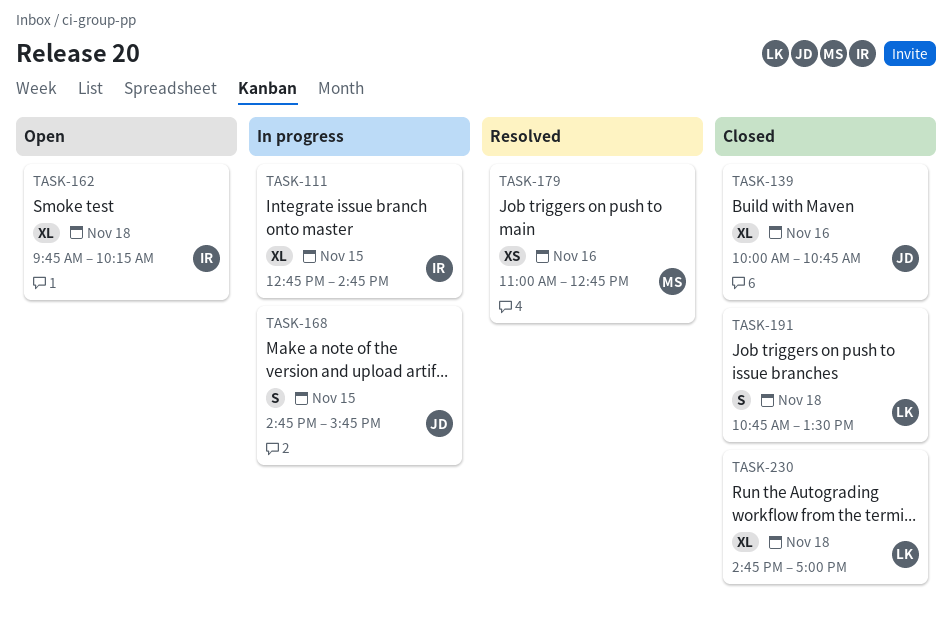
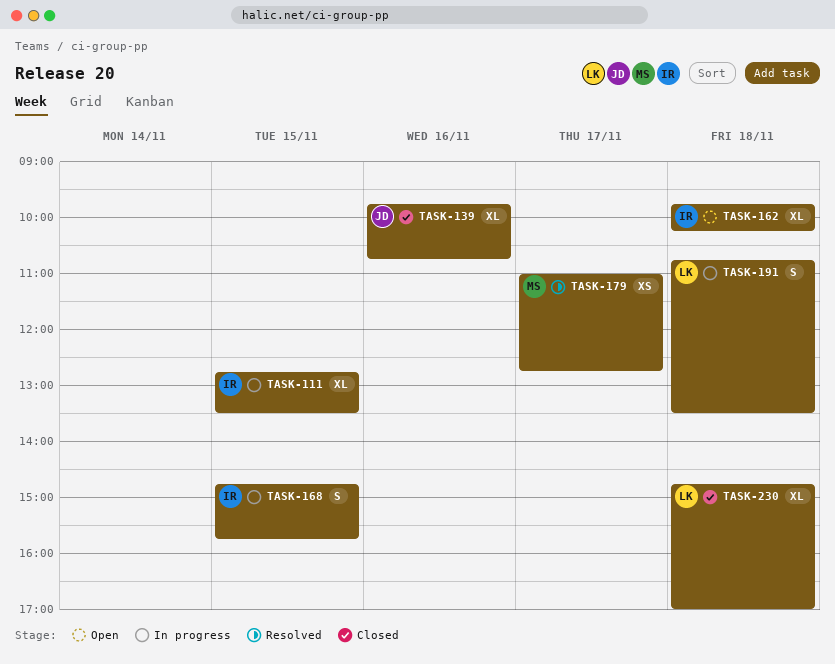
TASK-111, ends: 14:45 -> 13:30
TASK-139, begins: 10:00 -> 09:45
TASK-168, owner: JD -> IR
TASK-179, day: Nov 16 -> Nov 17
TASK-191, status: Closed -> In progress

